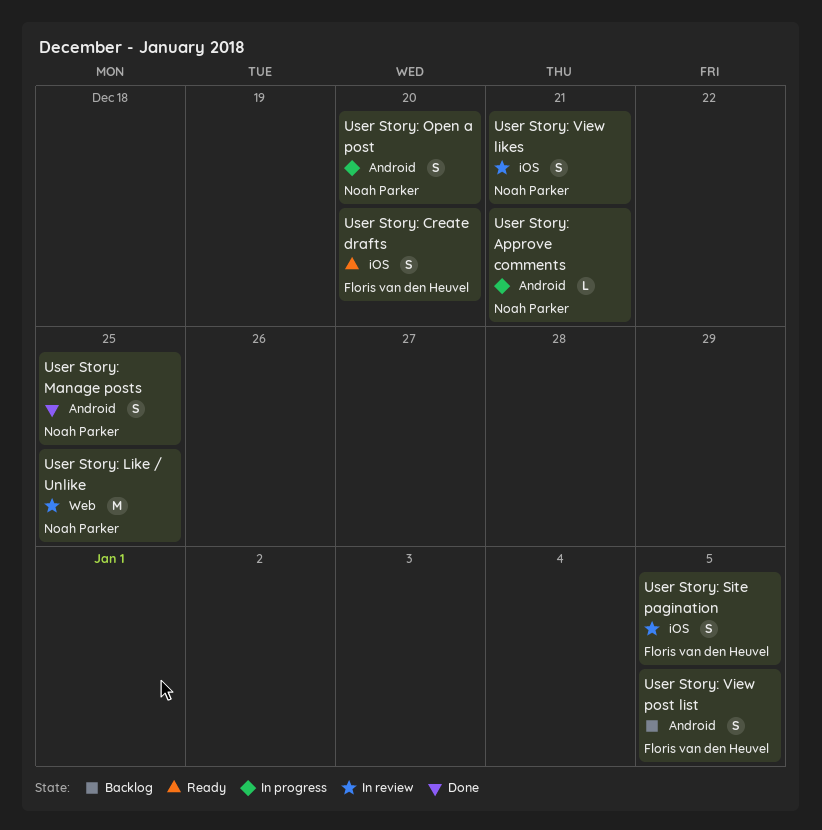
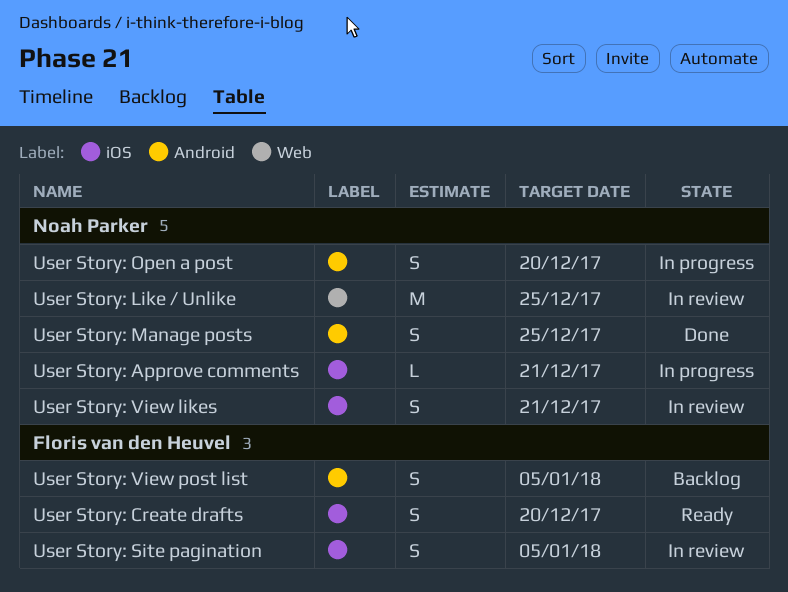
User Story: Approve comments, label: Android -> iOS

